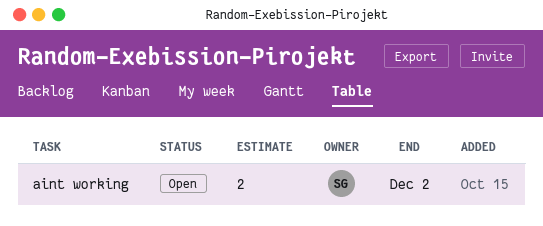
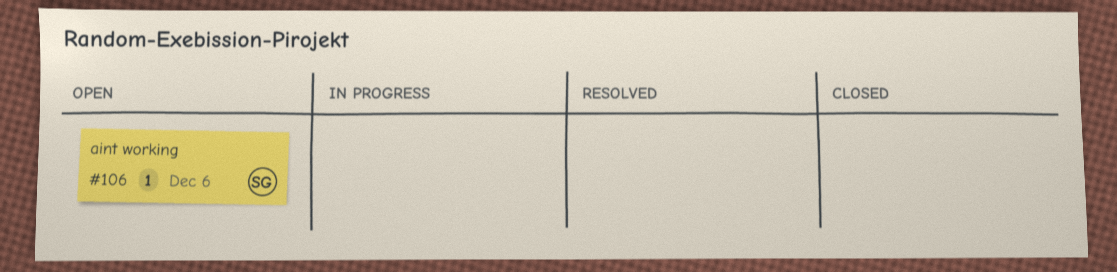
aint working, estimate: 2 -> 1
aint working, due: Dec 2 -> Dec 6

